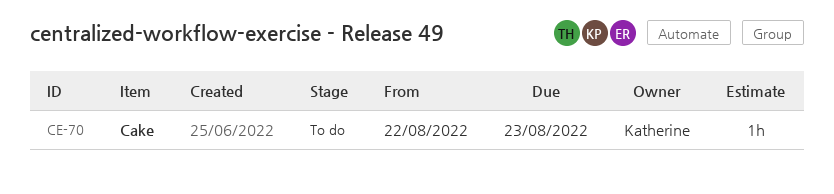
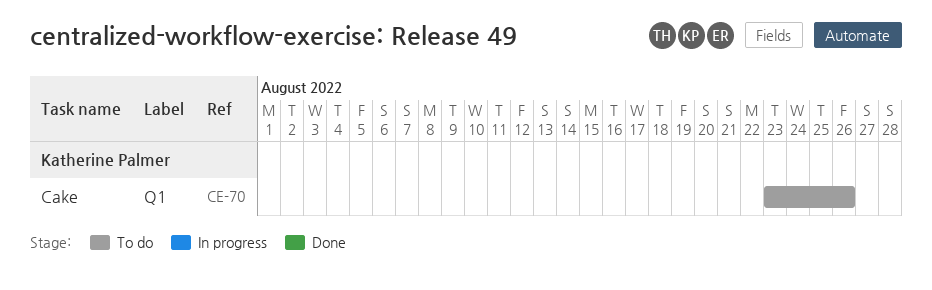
CE-70, start: Aug 22 -> Aug 23
CE-70, due: Aug 23 -> Aug 26

